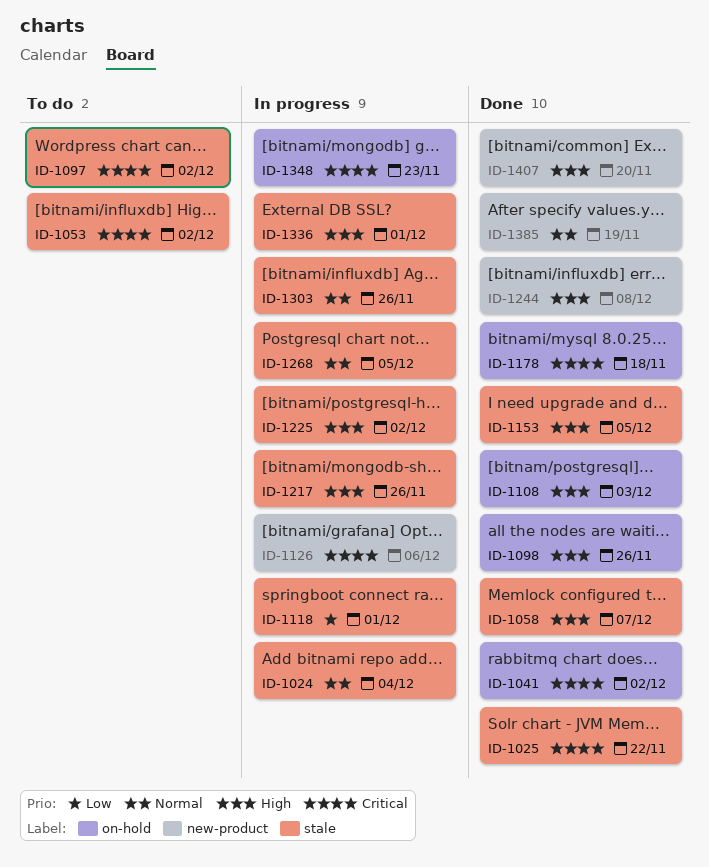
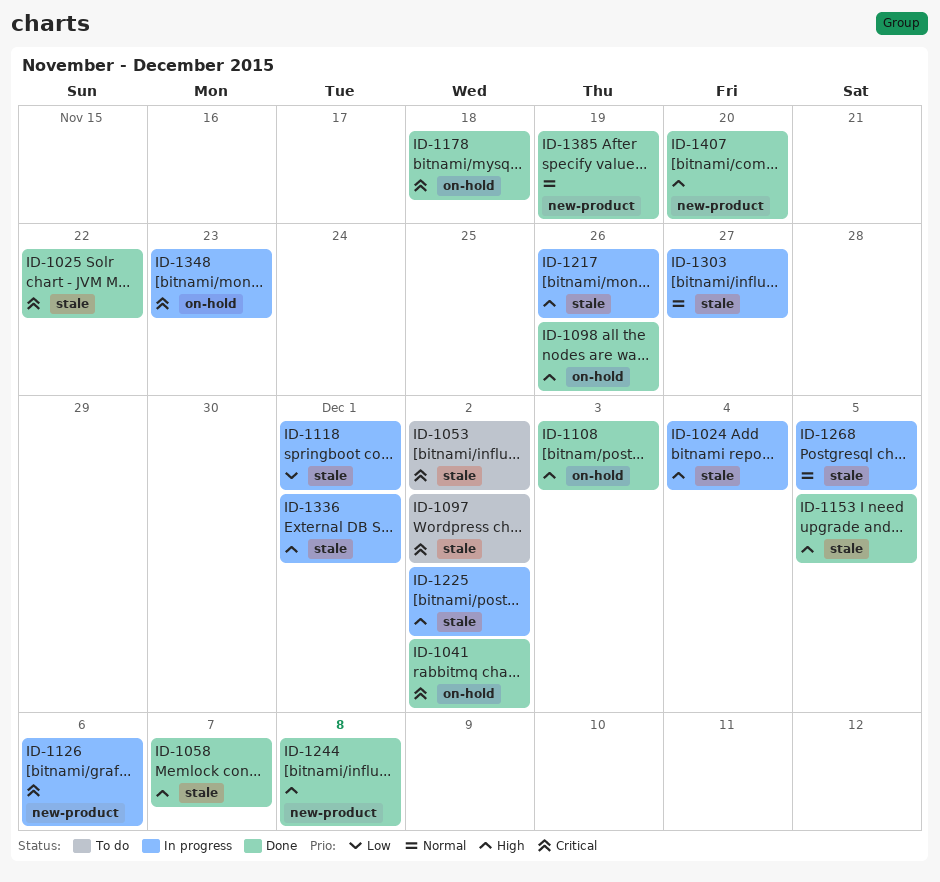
ID-1024, priority: Normal -> High
ID-1303, due: Nov 26 -> Nov 27

